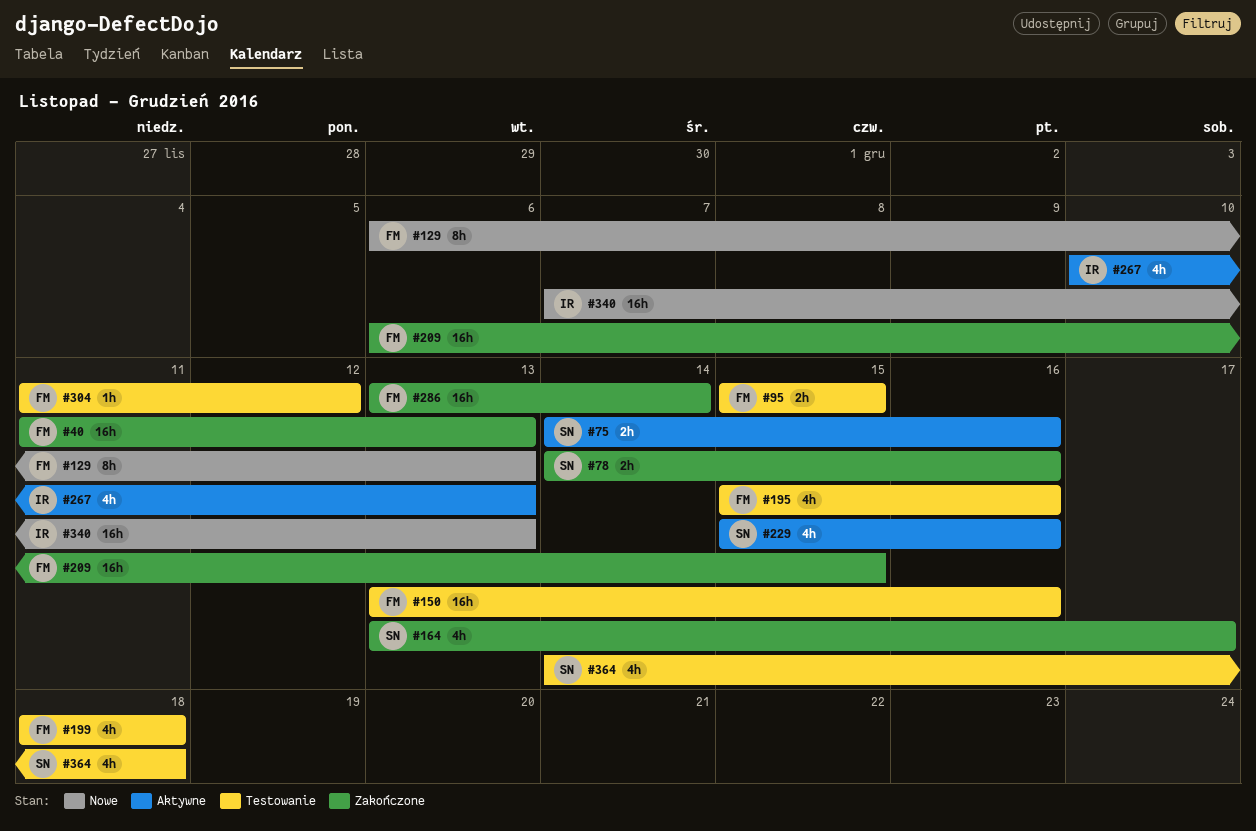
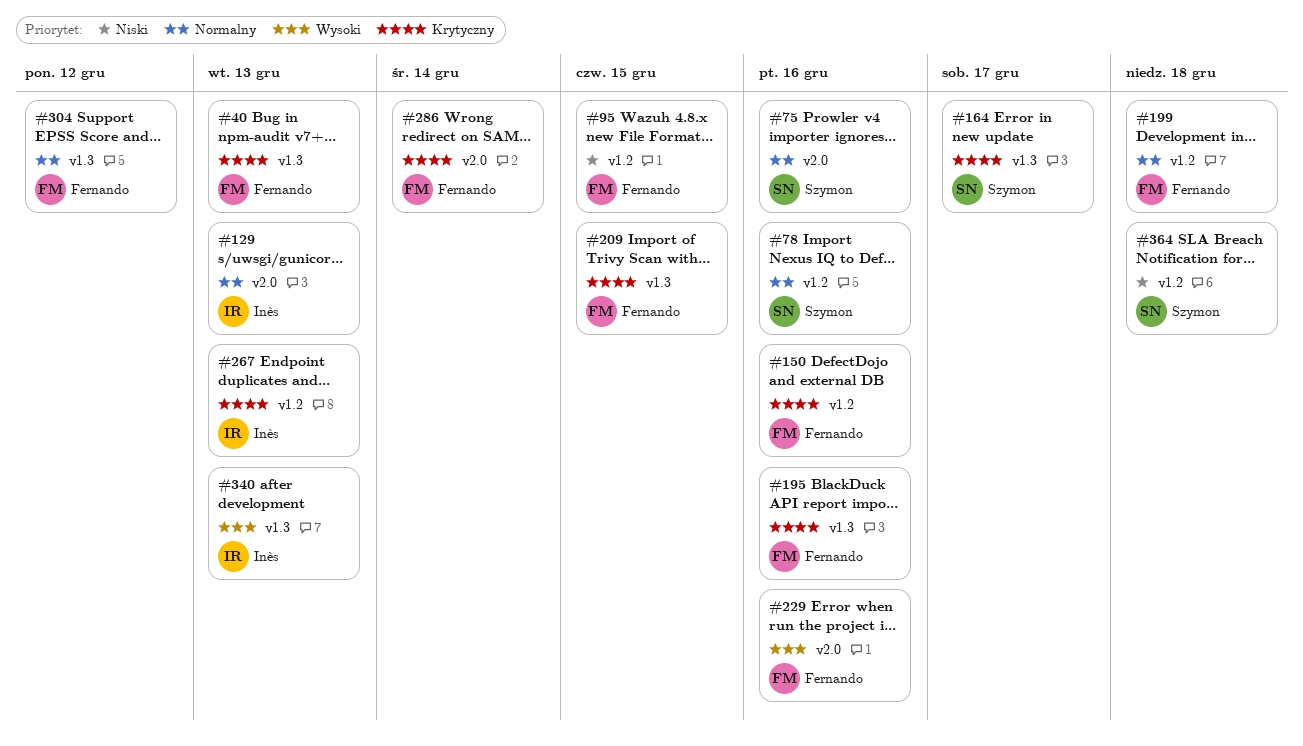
#129, owner: Fernando -> Inès
#229, owner: Szymon -> Fernando

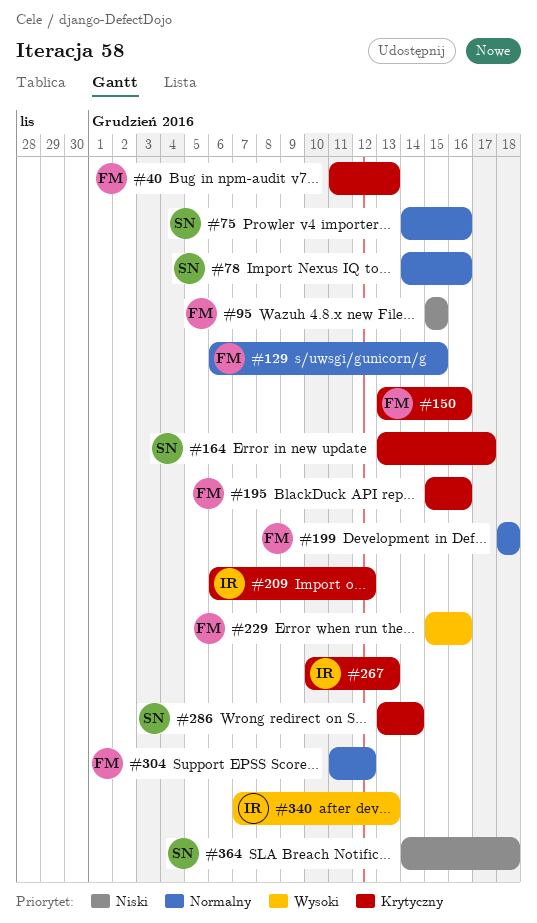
#129, owner: Inès -> Fernando
#129, due: Dec 13 -> Dec 15
#209, owner: Fernando -> Inès
#209, due: Dec 15 -> Dec 12
#286, owner: Fernando -> Szymon

